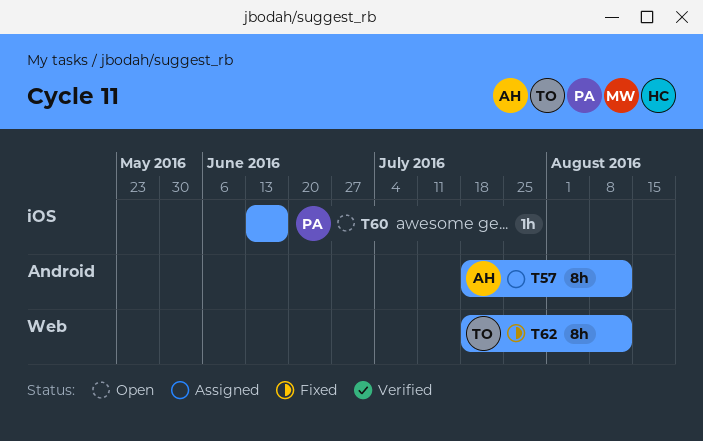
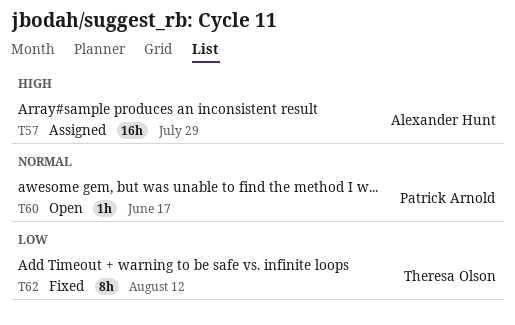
T57, estimate: 8h -> 16h
T57, due: Aug 12 -> Jul 29

